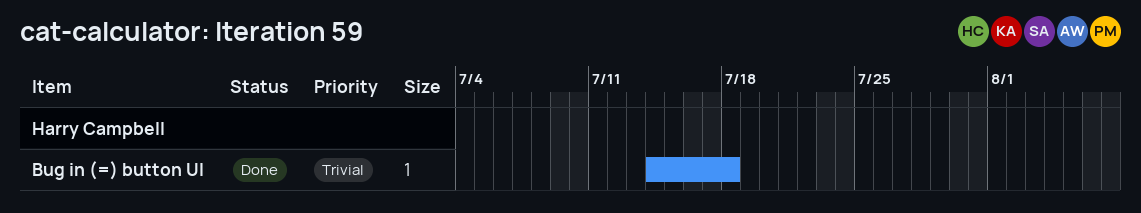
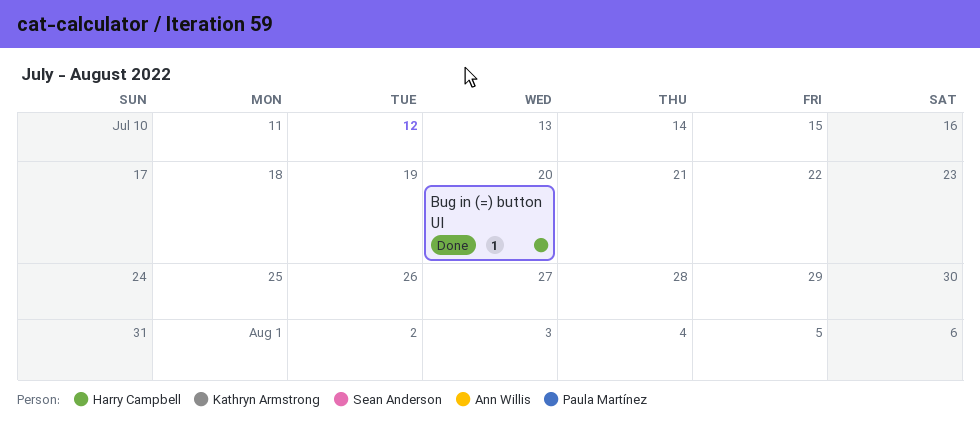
Bug in (=) button UI, due: Jul 18 -> Jul 20

